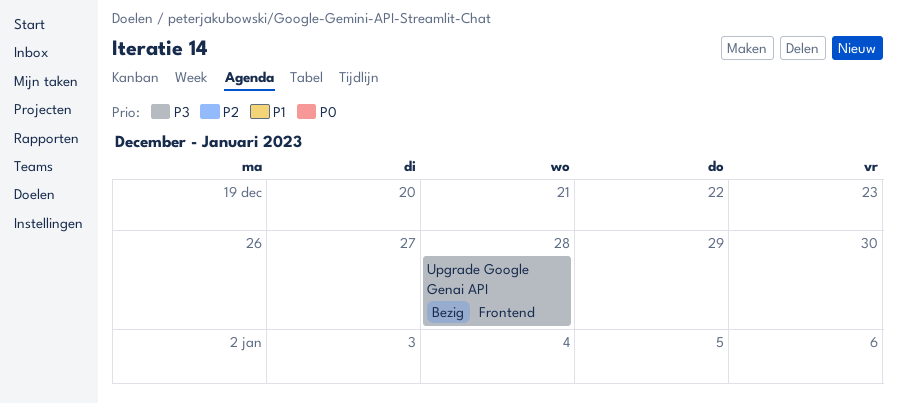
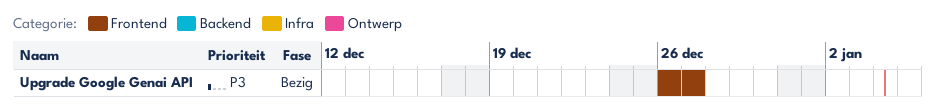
Upgrade Google Genai API, due: Dec 28 -> Dec 27

